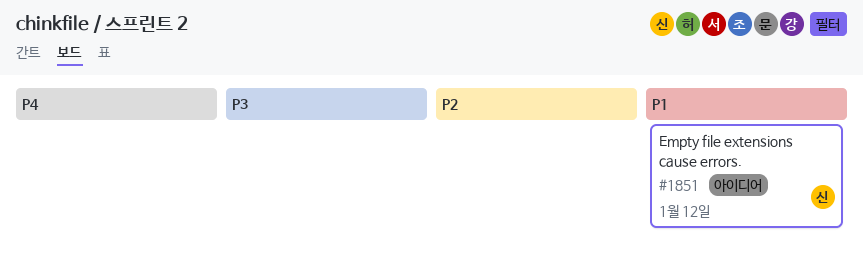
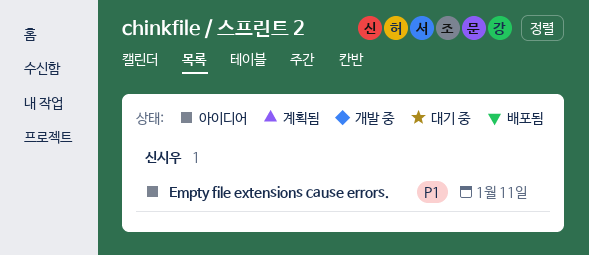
Empty file extensions cause errors., due: Jan 12 -> Jan 11

